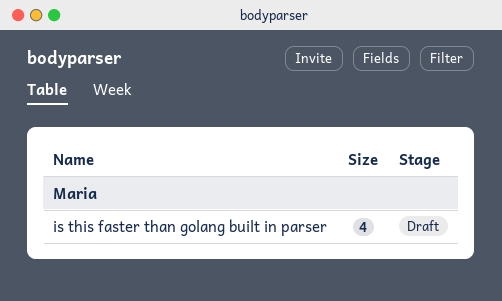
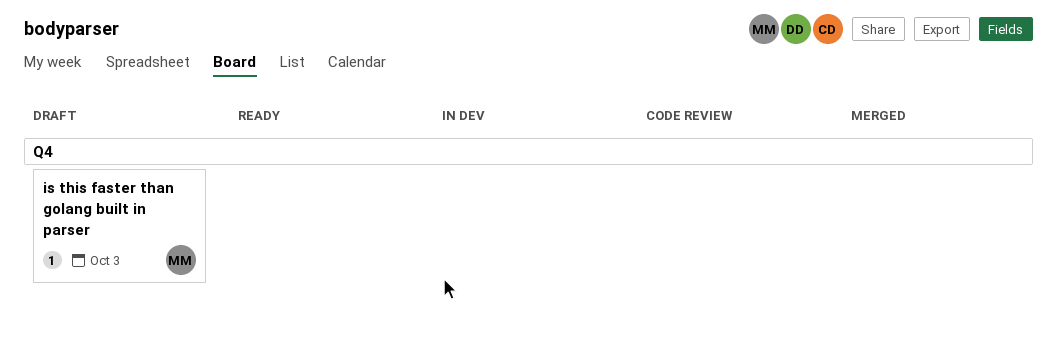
is this faster than golang built in parser, estimate: 4 -> 1

